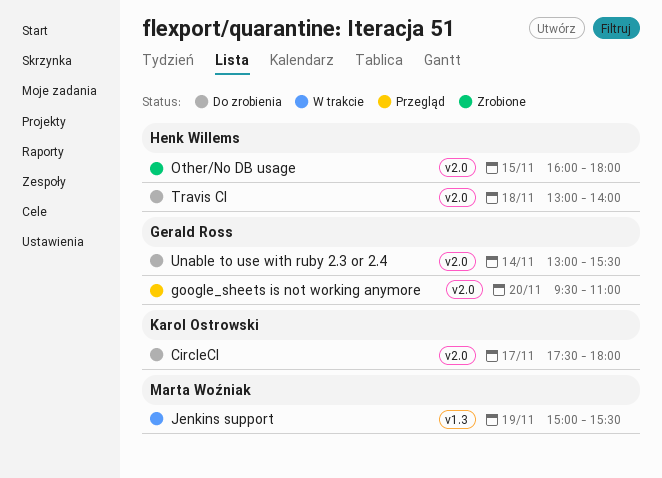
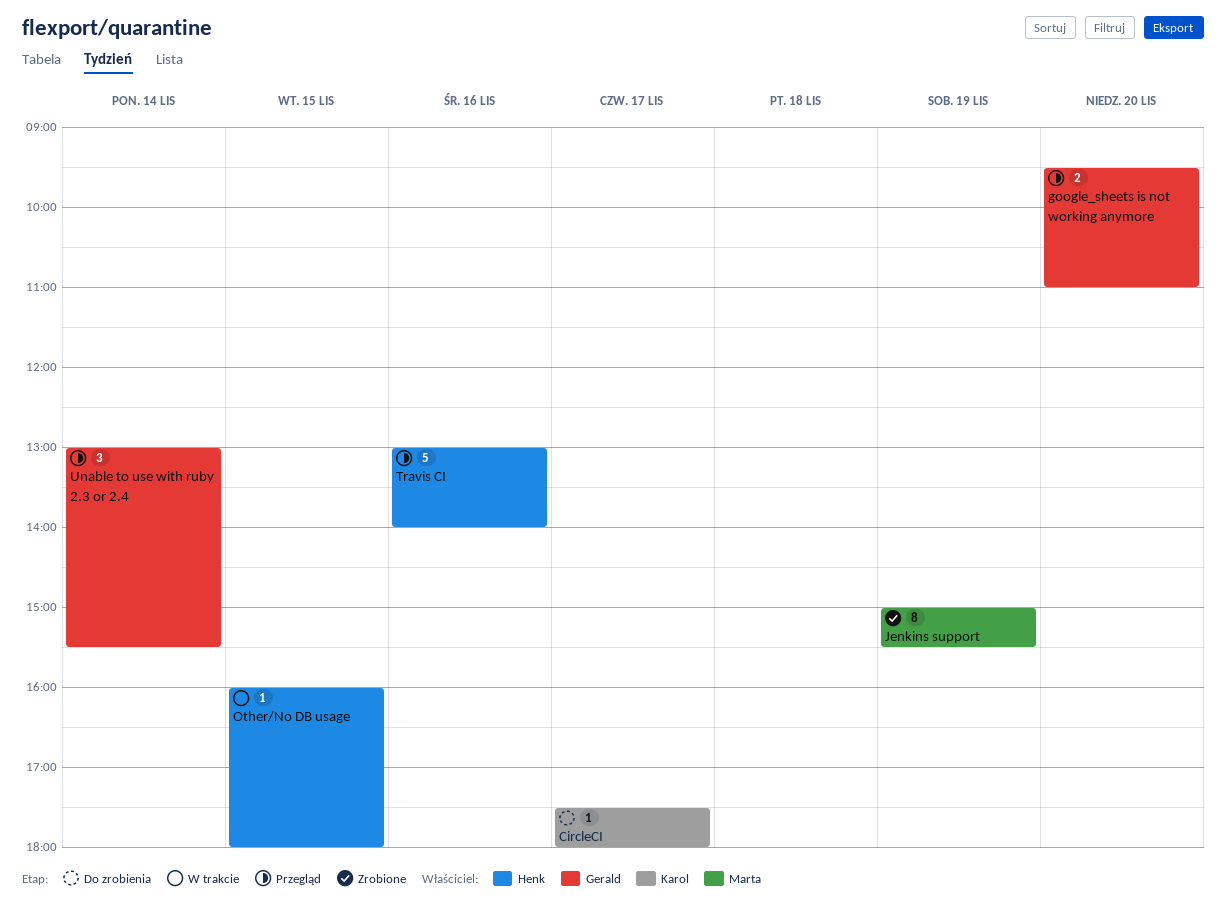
Jenkins support, status: W trakcie -> Zrobione
Other/No DB usage, status: Zrobione -> W trakcie
Travis CI, status: Do zrobienia -> Przegląd
Travis CI, day: Nov 18 -> Nov 16
Unable to use with ruby 2.3 or 2.4, status: Do zrobienia -> Przegląd

